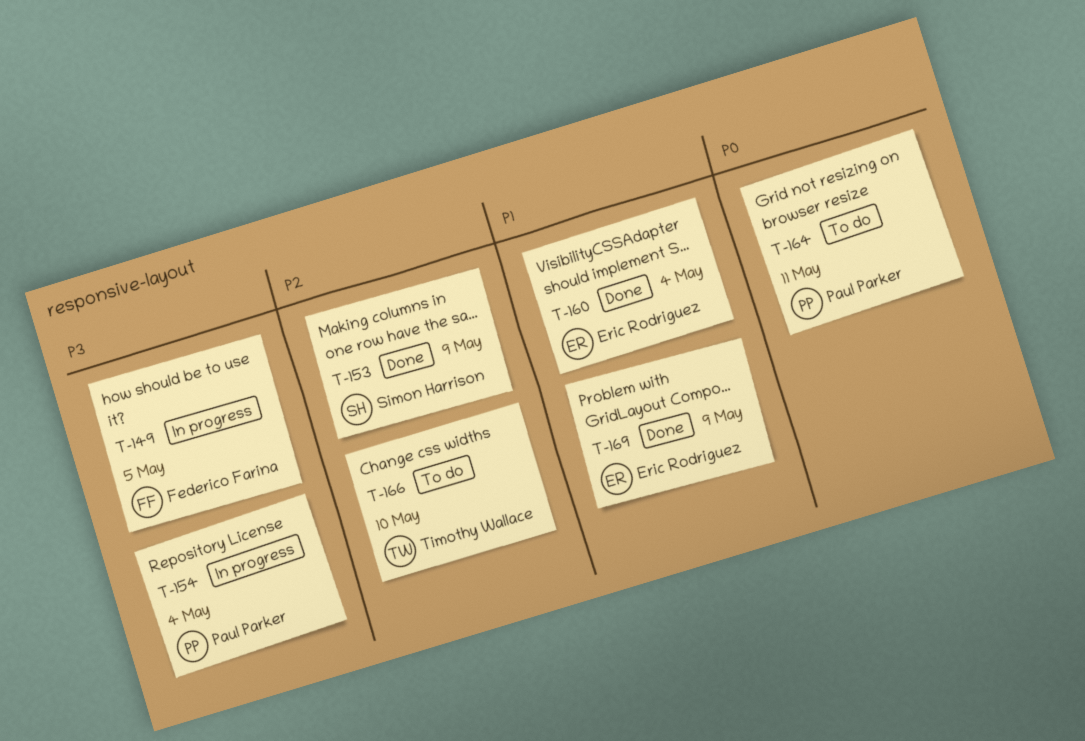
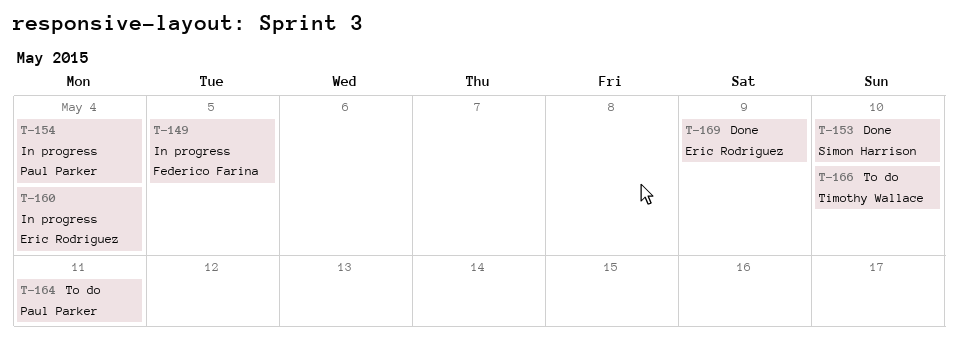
T-153, due: May 9 -> May 10
T-160, status: Done -> In progress

